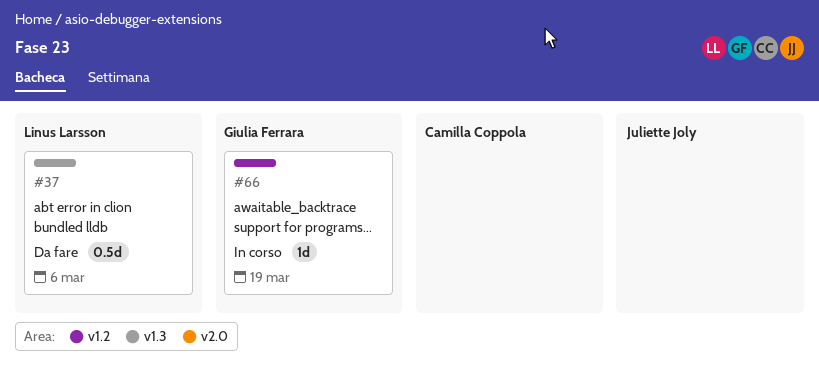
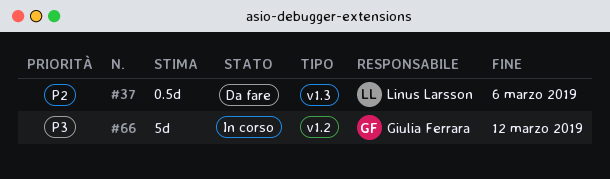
#66, estimate: 1d -> 5d
#66, due: Mar 19 -> Mar 12

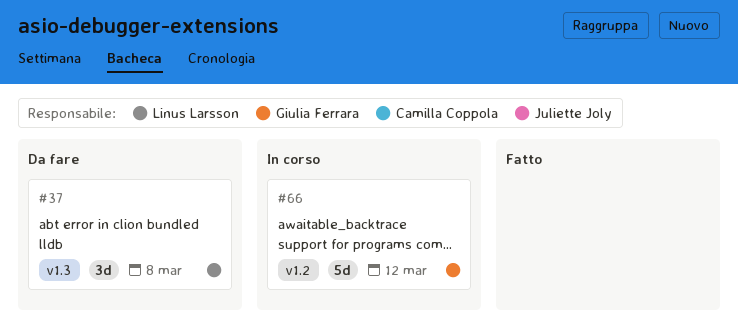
#37, estimate: 0.5d -> 3d
#37, due: Mar 6 -> Mar 8

